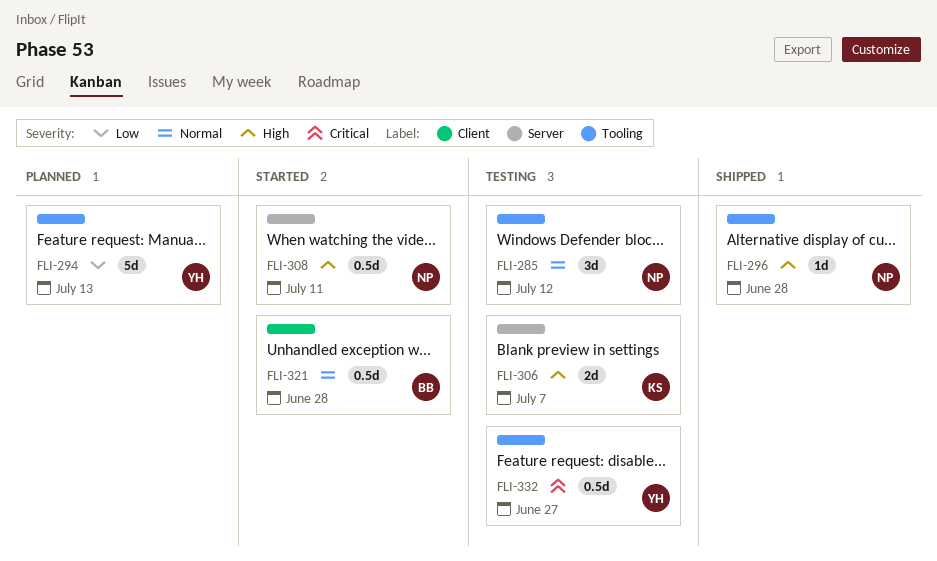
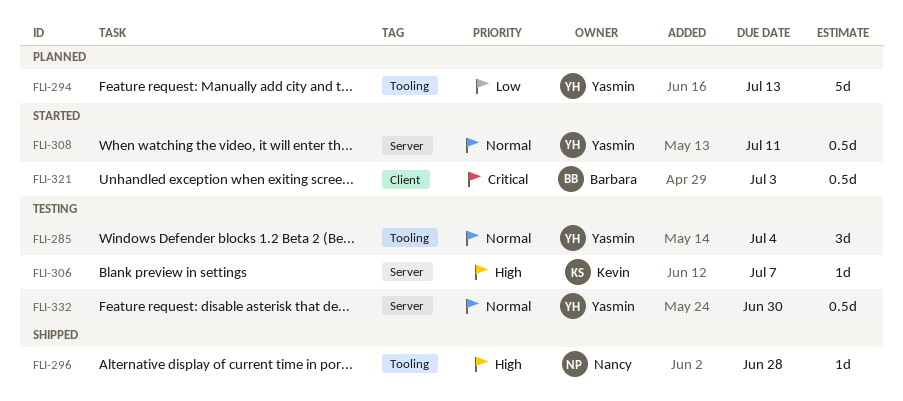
FLI-285, owner: Nancy -> Yasmin
FLI-285, due: Jul 12 -> Jul 4
FLI-306, estimate: 2d -> 1d
FLI-308, owner: Nancy -> Yasmin
FLI-308, priority: High -> Normal
FLI-321, priority: Normal -> Critical
FLI-321, due: Jun 28 -> Jul 3
FLI-332, priority: Critical -> Normal
FLI-332, label: Tooling -> Server
FLI-332, due: Jun 27 -> Jun 30

